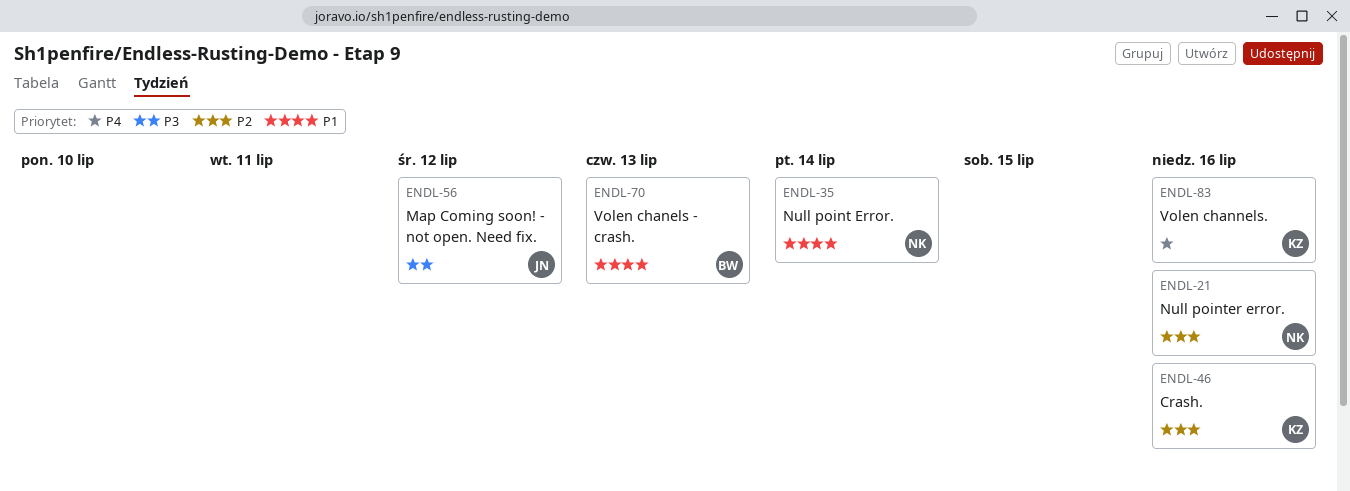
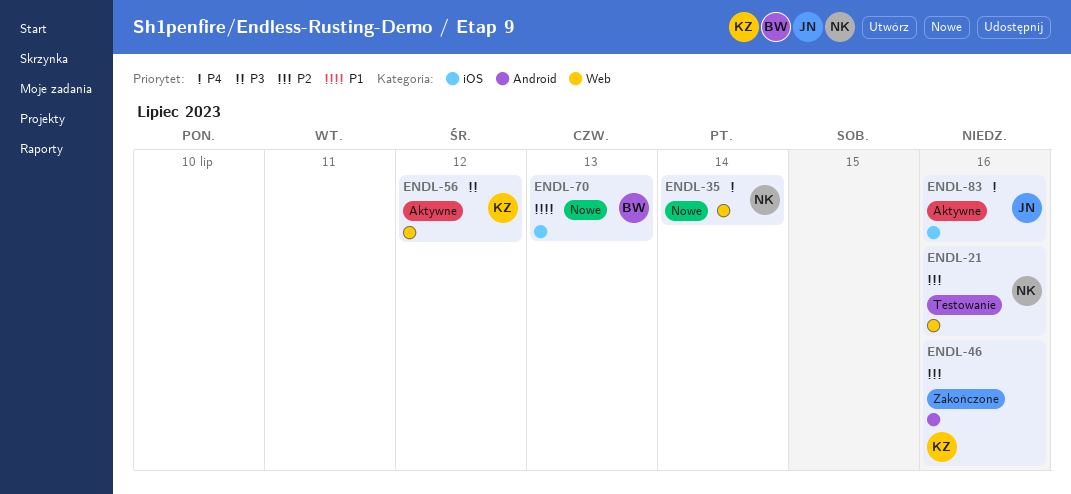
ENDL-35, priority: P1 -> P4
ENDL-56, owner: JN -> KZ
ENDL-83, owner: KZ -> JN

